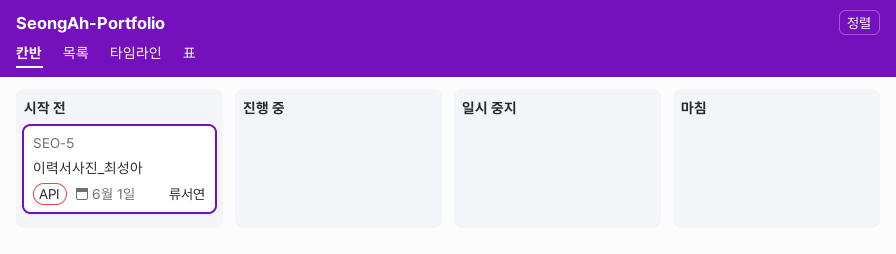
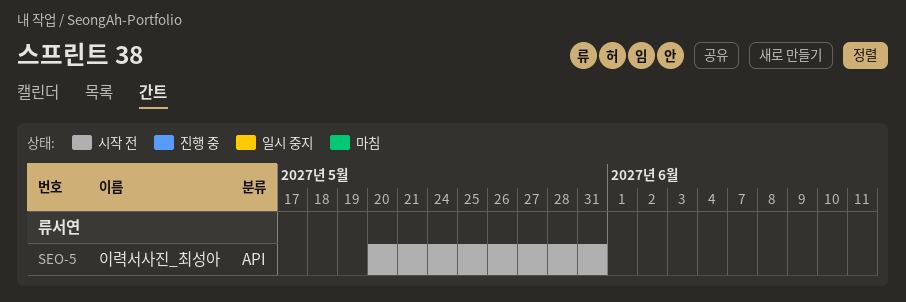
SEO-5, due: Jun 1 -> May 31

